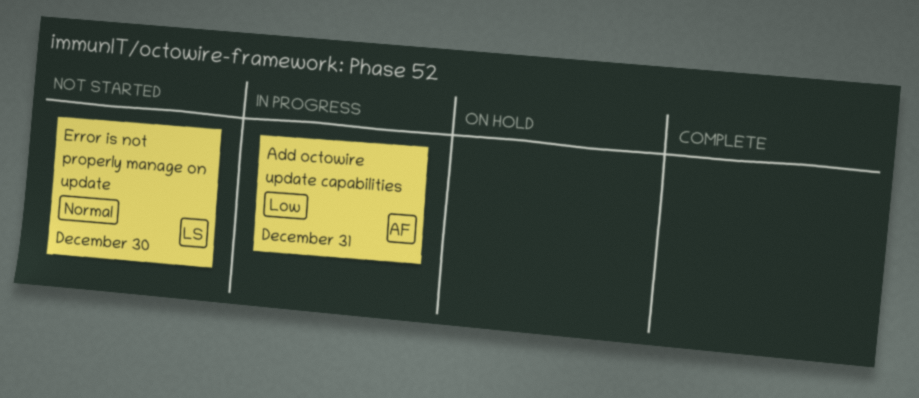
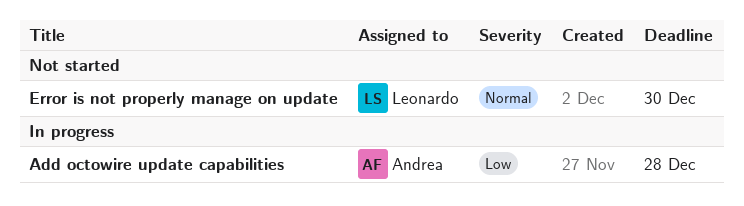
Add octowire update capabilities, due: Dec 31 -> Dec 28

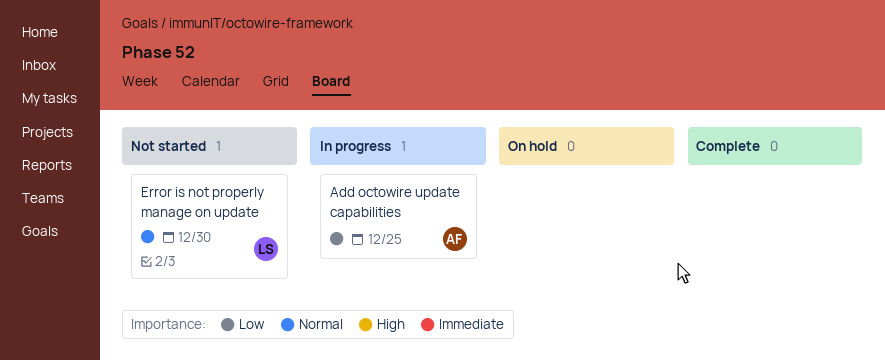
Add octowire update capabilities, due: Dec 28 -> Dec 25

